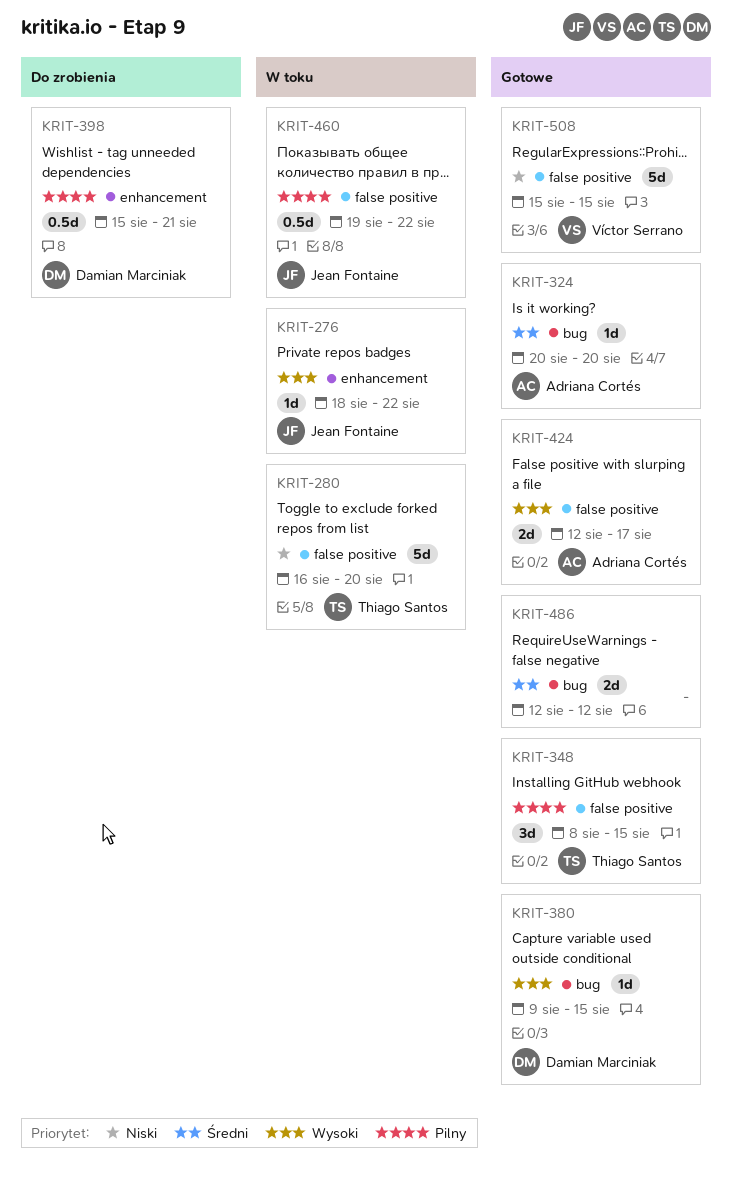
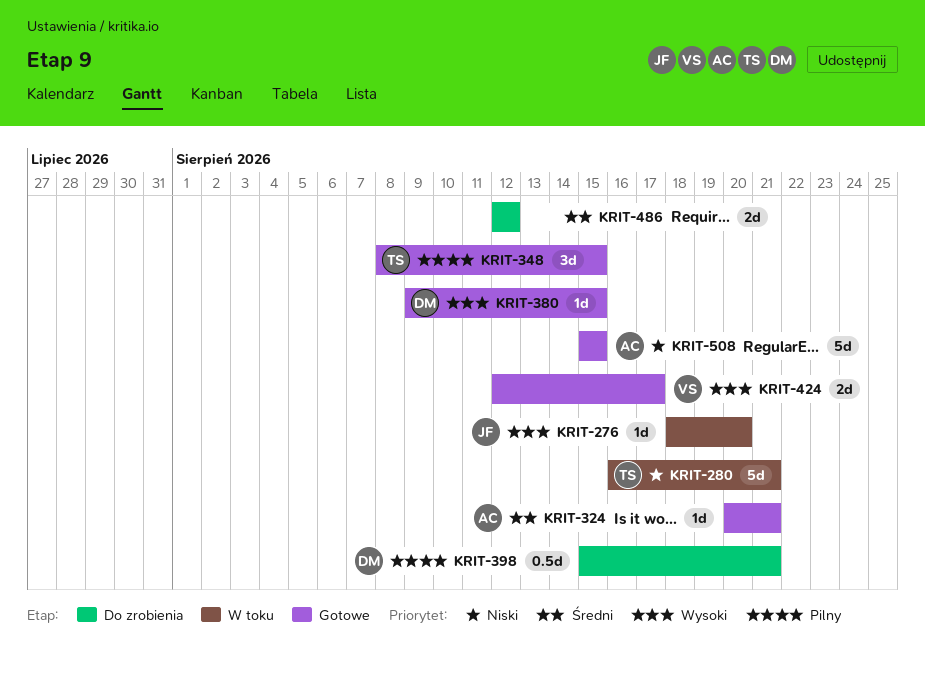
KRIT-276, due: Aug 22 -> Aug 20
KRIT-280, due: Aug 20 -> Aug 21
KRIT-324, due: Aug 20 -> Aug 21
KRIT-424, owner: Adriana Cortés -> Víctor Serrano
KRIT-460: present -> none
KRIT-486, status: Gotowe -> Do zrobienia
KRIT-508, owner: Víctor Serrano -> Adriana Cortés

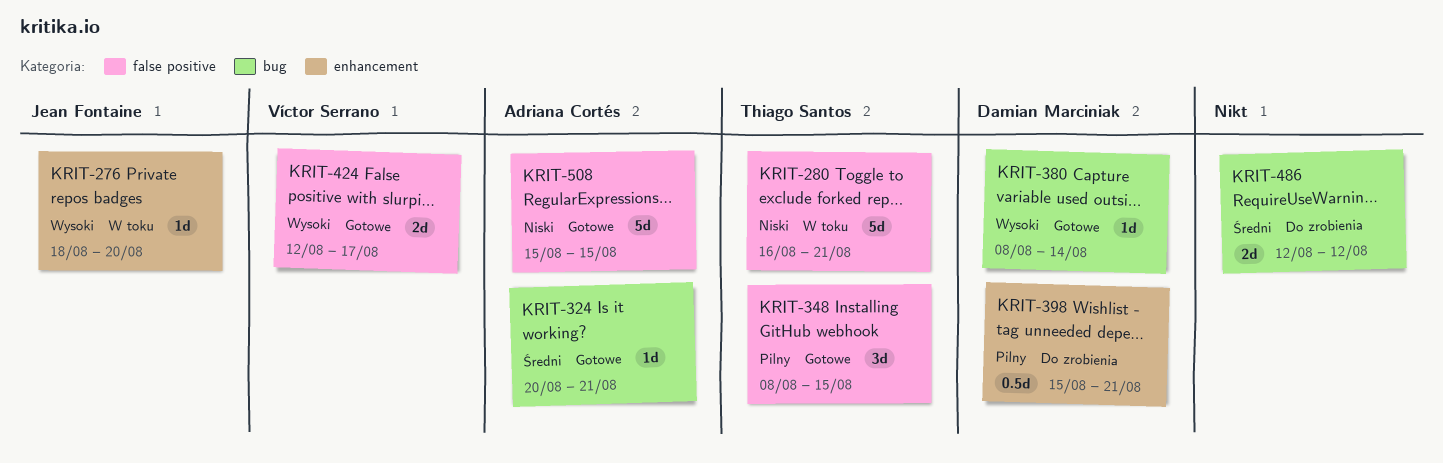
KRIT-380, start: Aug 9 -> Aug 8
KRIT-380, due: Aug 15 -> Aug 14

